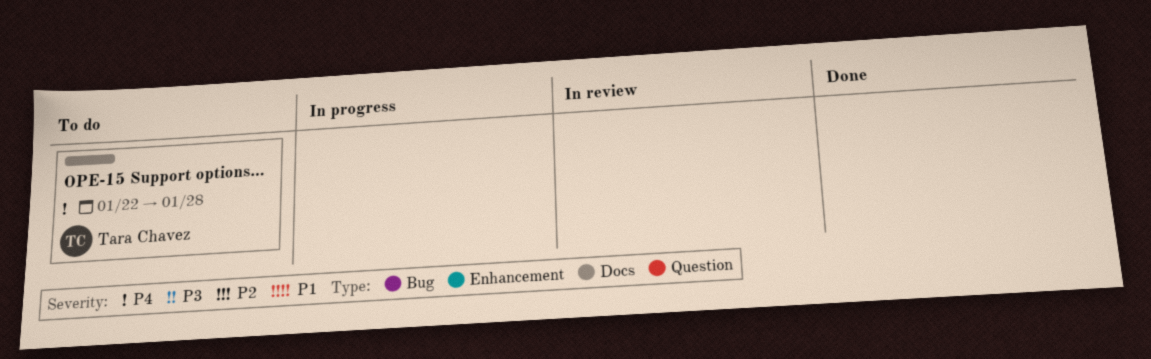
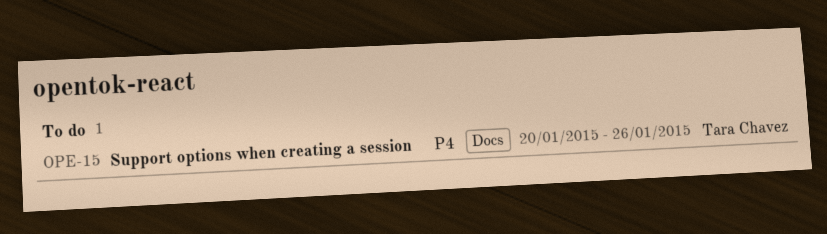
OPE-15, start: Jan 22 -> Jan 20
OPE-15, due: Jan 28 -> Jan 26

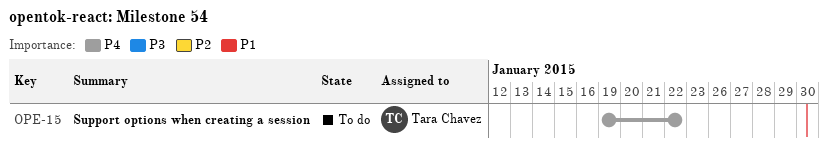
OPE-15, start: Jan 20 -> Jan 19
OPE-15, due: Jan 26 -> Jan 22

